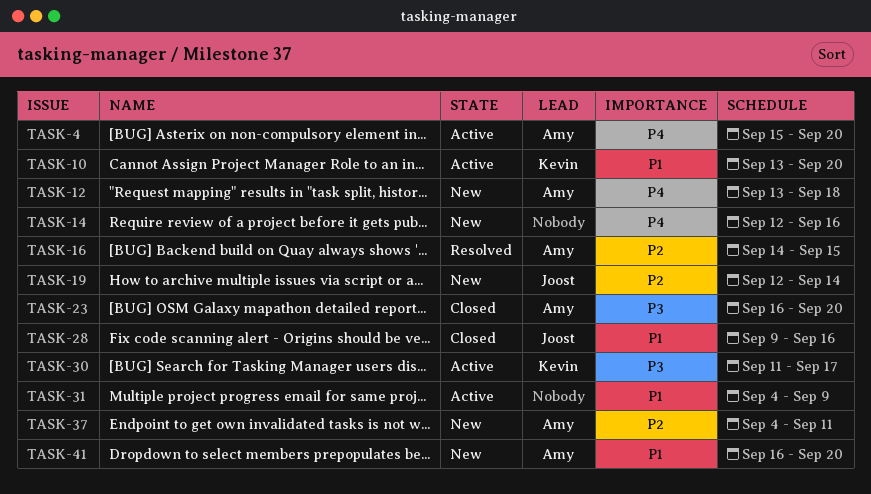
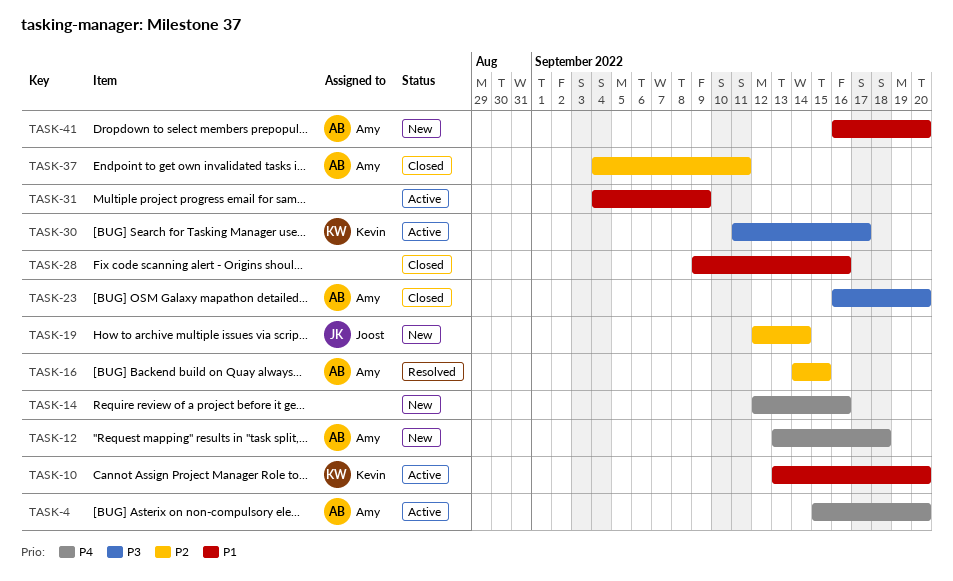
TASK-28, owner: Joost -> none
TASK-37, status: New -> Closed

